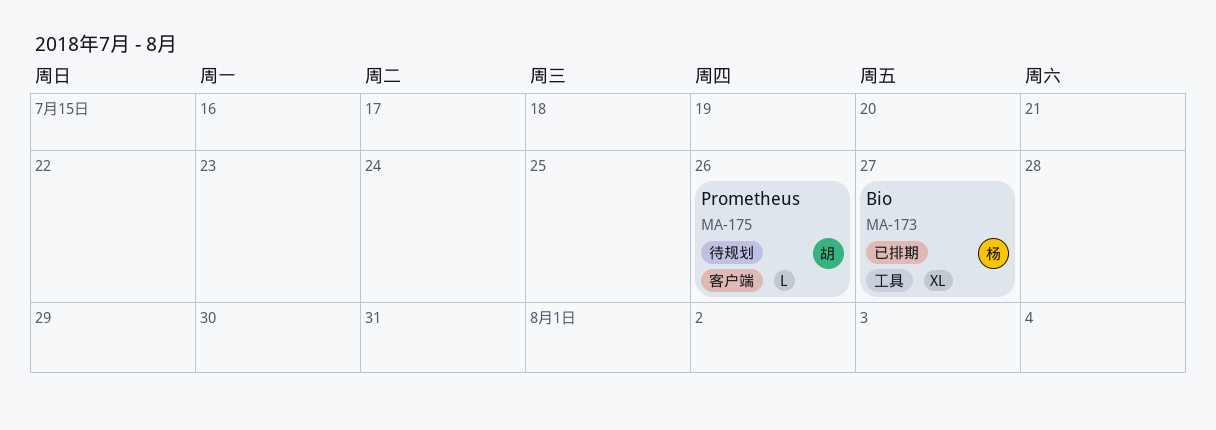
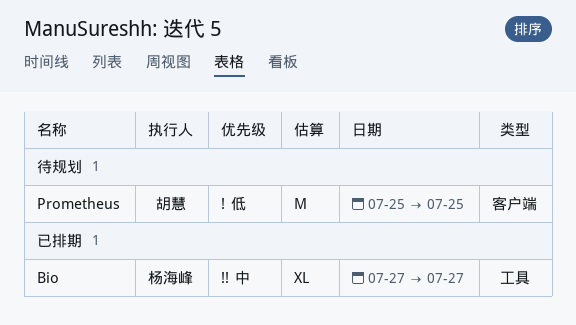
Prometheus, estimate: L -> M
Prometheus, due: Jul 26 -> Jul 25

